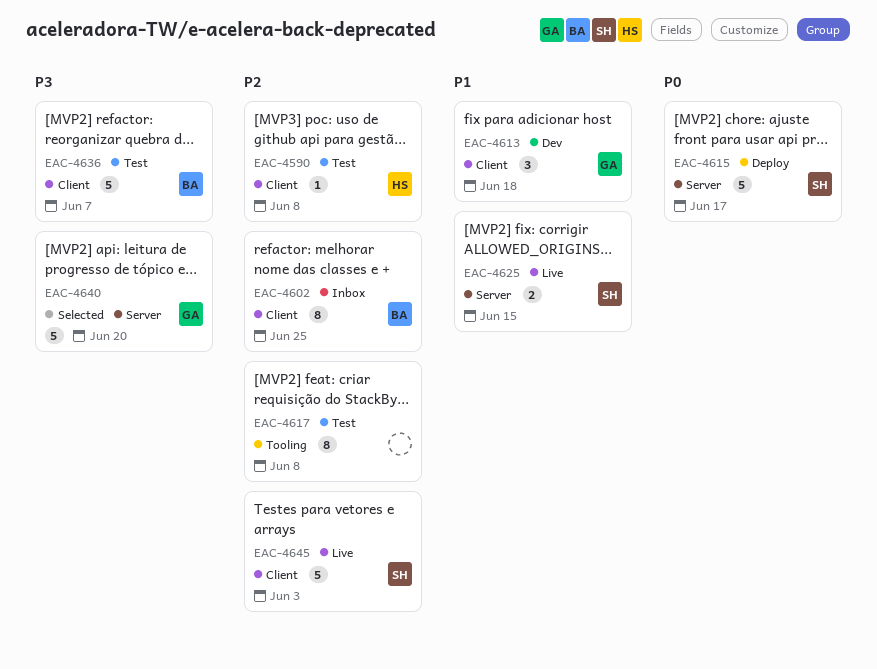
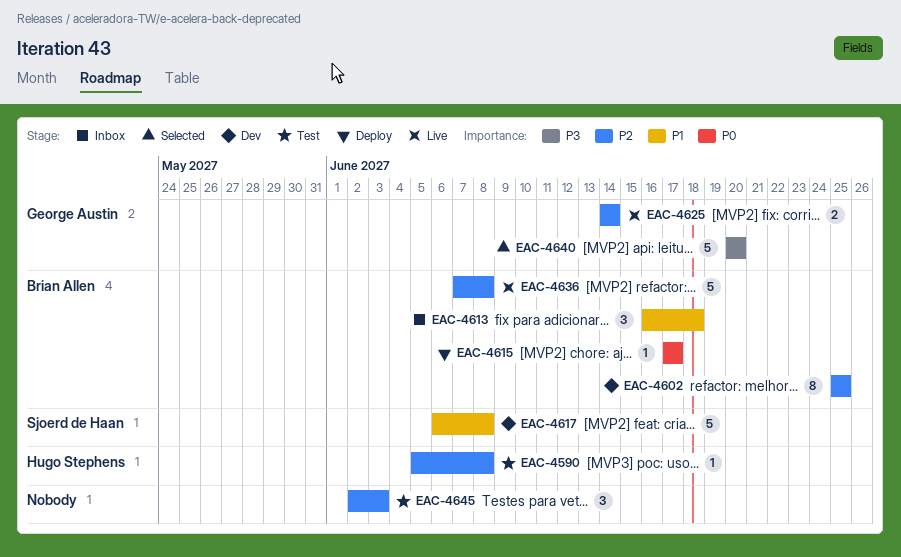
EAC-4602, status: Inbox -> Dev
EAC-4613, status: Dev -> Inbox
EAC-4613, owner: George Austin -> Brian Allen
EAC-4615, owner: Sjoerd de Haan -> Brian Allen
EAC-4615, estimate: 5 -> 1
EAC-4617, status: Test -> Dev
EAC-4617, owner: none -> Sjoerd de Haan
EAC-4617, priority: P2 -> P1
EAC-4617, estimate: 8 -> 5
EAC-4625, owner: Sjoerd de Haan -> George Austin
EAC-4625, priority: P1 -> P2
EAC-4625, due: Jun 15 -> Jun 14
EAC-4636, status: Test -> Live
EAC-4636, priority: P3 -> P2
EAC-4636, due: Jun 7 -> Jun 8
EAC-4645, status: Live -> Test
EAC-4645, owner: Sjoerd de Haan -> none
EAC-4645, estimate: 5 -> 3

